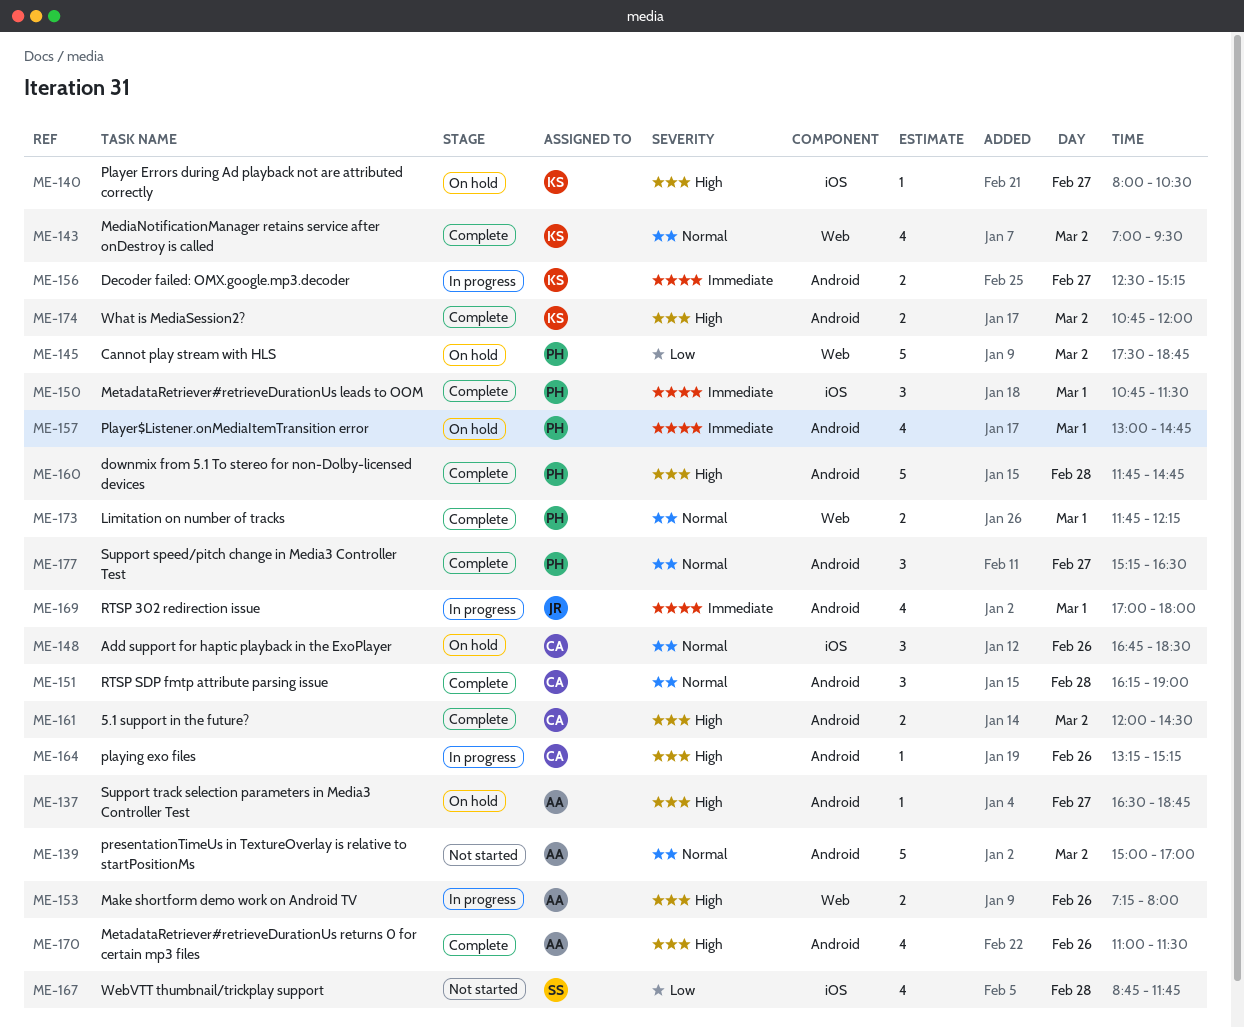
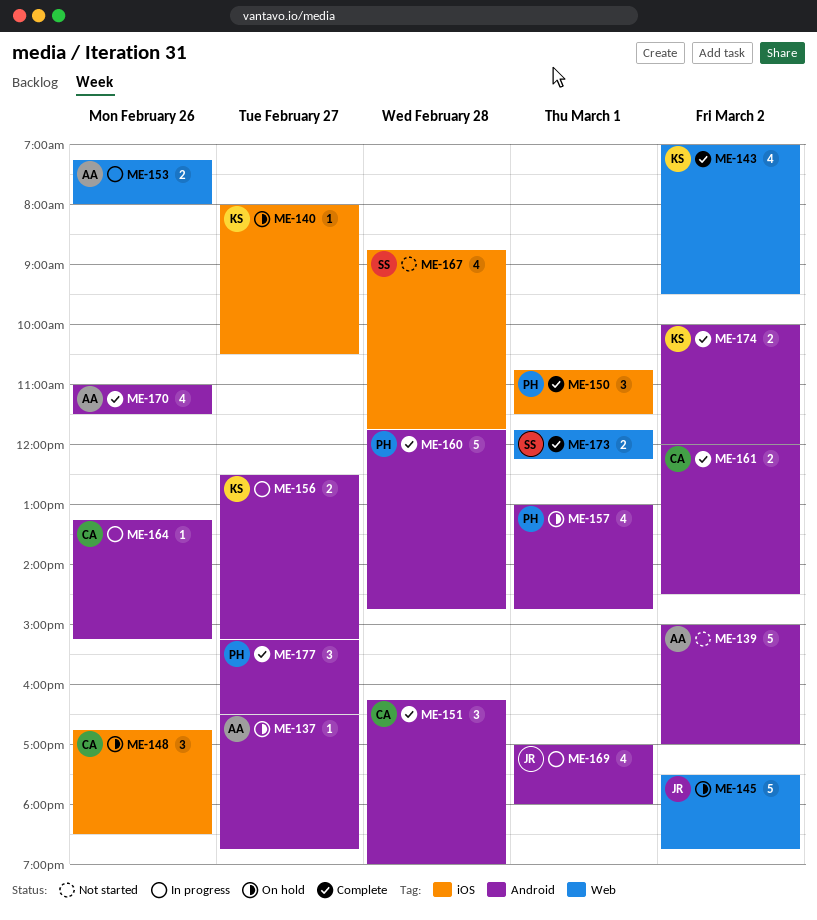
ME-145, owner: PH -> JR
ME-173, owner: PH -> SS
ME-174, begins: 10:45 -> 10:00

